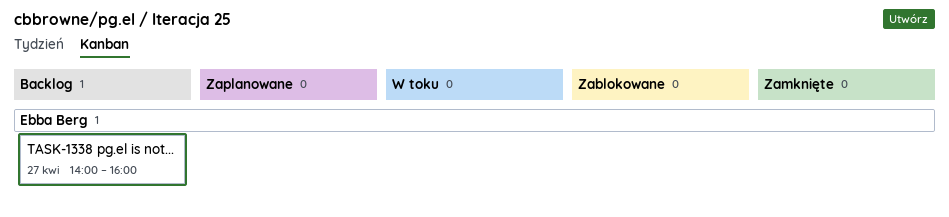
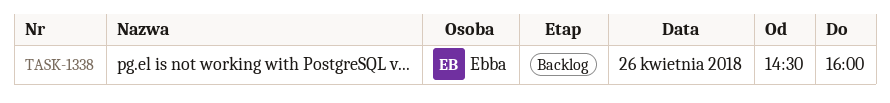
TASK-1338, day: Apr 27 -> Apr 26
TASK-1338, begins: 14:00 -> 14:30

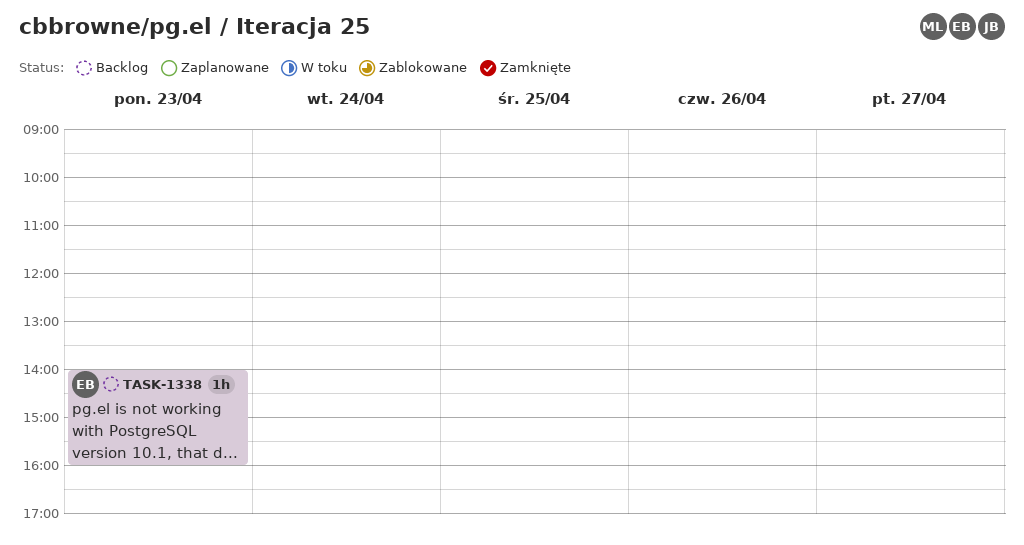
TASK-1338, day: Apr 26 -> Apr 23
TASK-1338, begins: 14:30 -> 14:00

